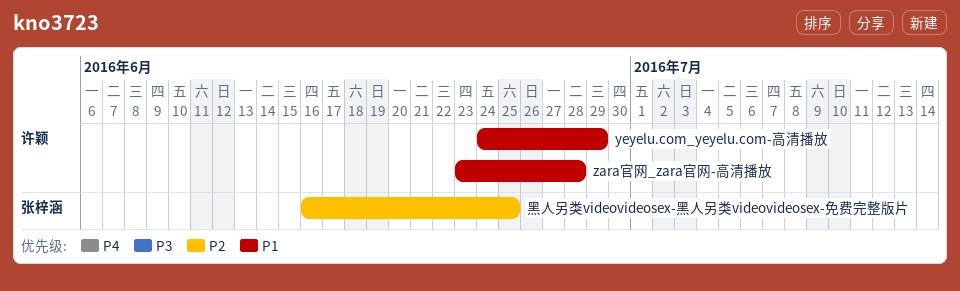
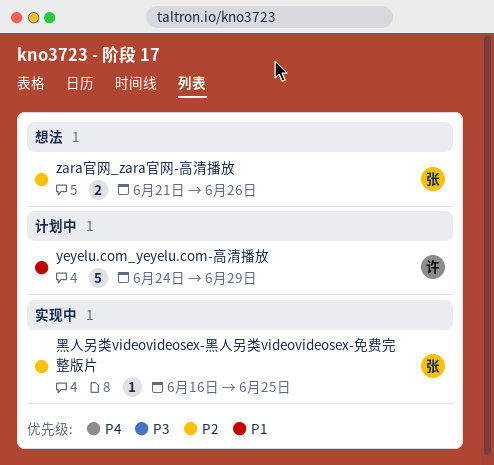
zara官网_zara官网-高清播放, owner: 许颖 -> 张梓涵
zara官网_zara官网-高清播放, priority: P1 -> P2
zara官网_zara官网-高清播放, start: Jun 23 -> Jun 21
zara官网_zara官网-高清播放, due: Jun 28 -> Jun 26

